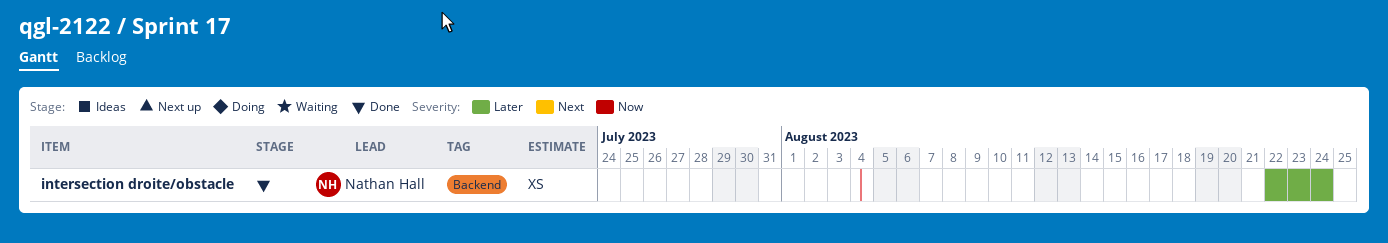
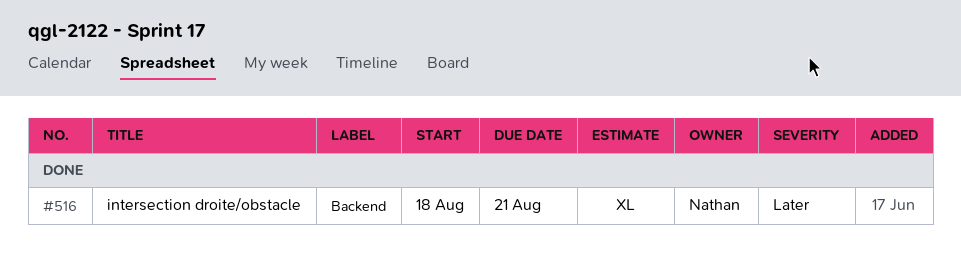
intersection droite/obstacle, estimate: XS -> XL
intersection droite/obstacle, start: Aug 22 -> Aug 18
intersection droite/obstacle, due: Aug 24 -> Aug 21

